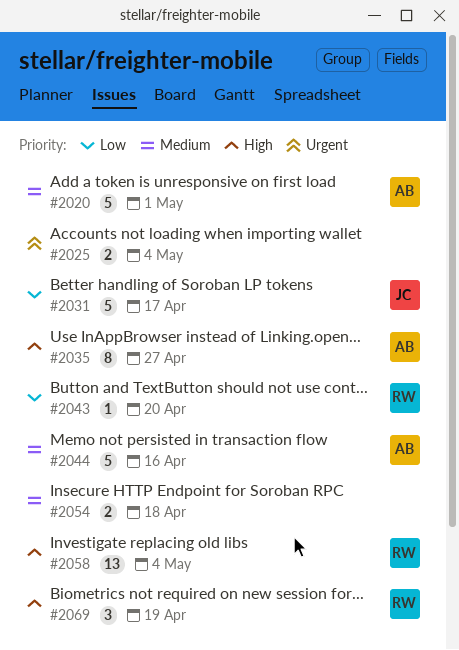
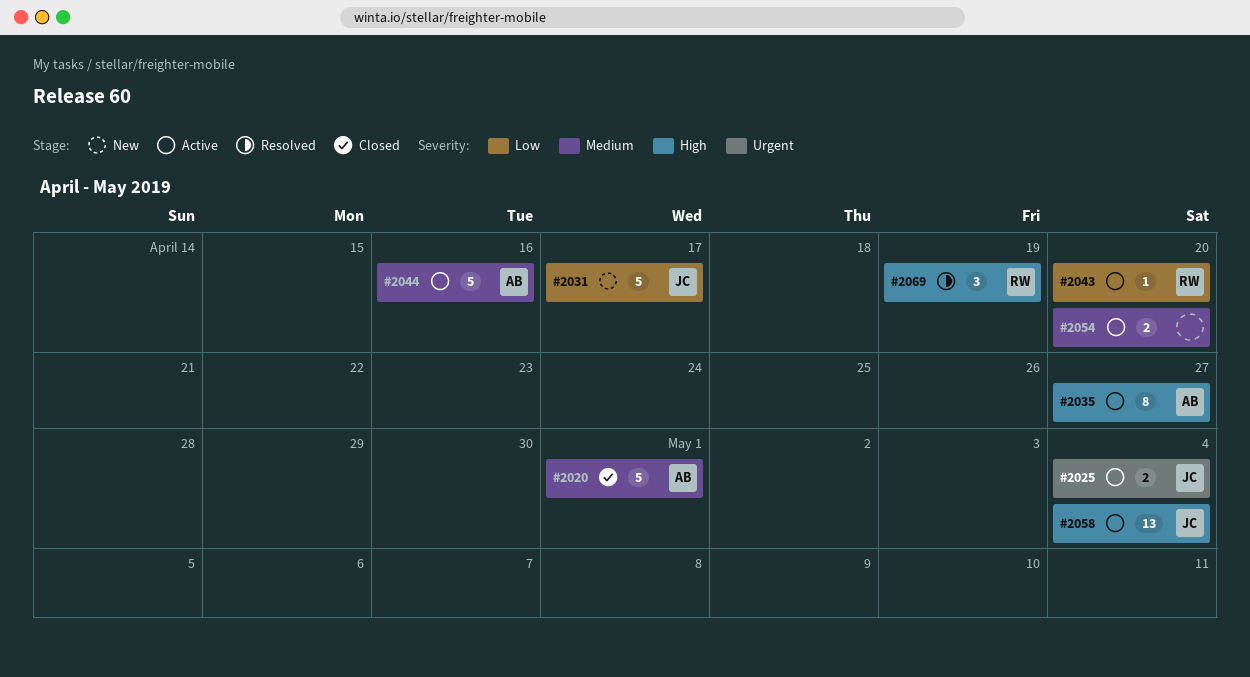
#2025, owner: none -> JC
#2054, due: Apr 18 -> Apr 20
#2058, owner: RW -> JC

